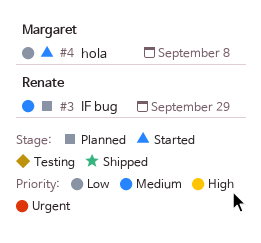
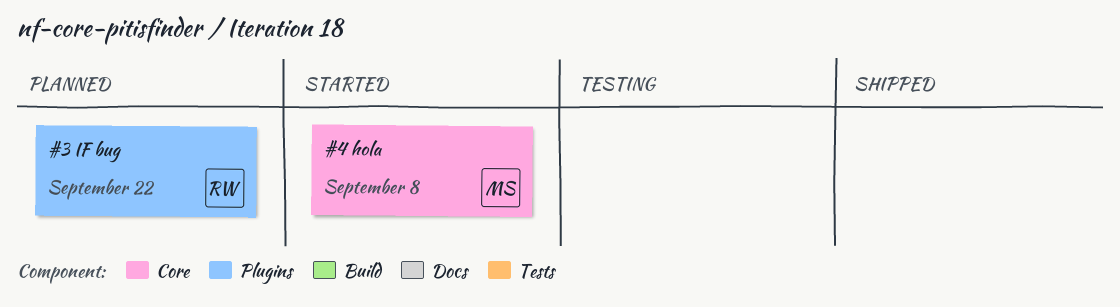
#3, due: Sep 29 -> Sep 22

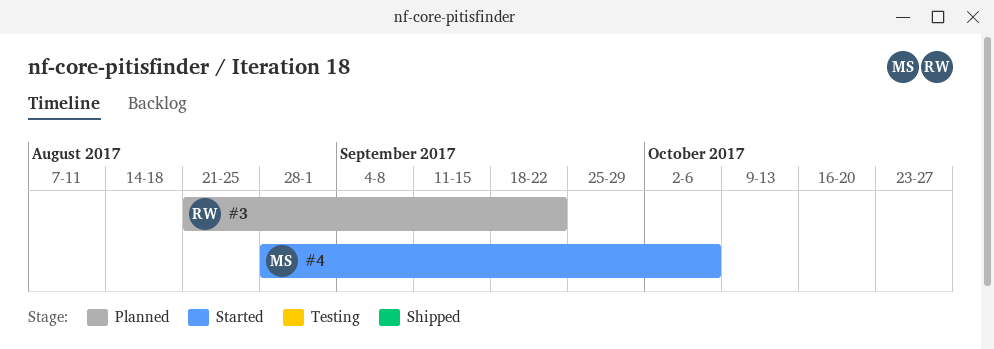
#4, due: Sep 8 -> Oct 6

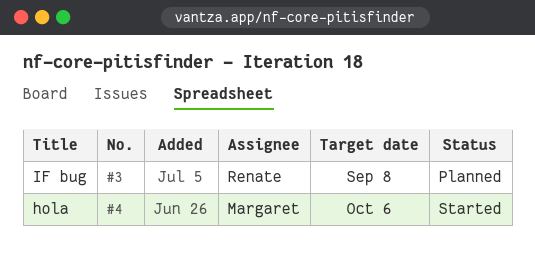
#3, due: Sep 22 -> Sep 8

